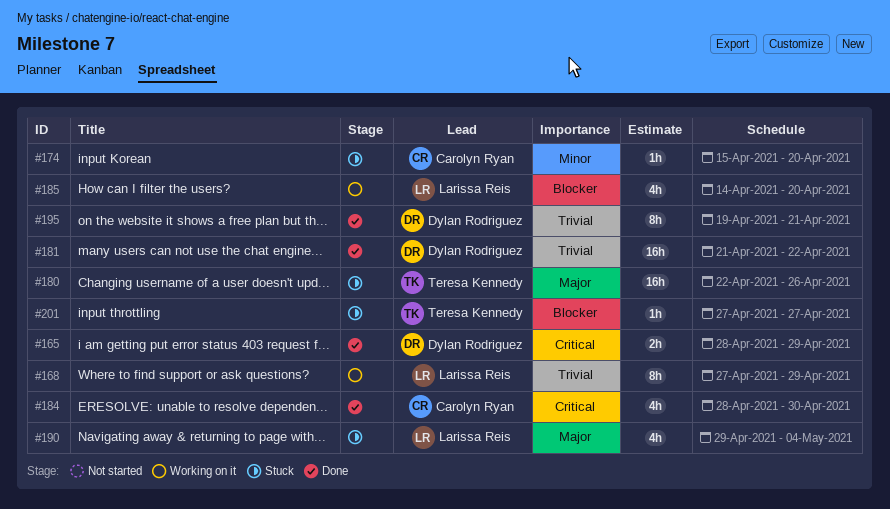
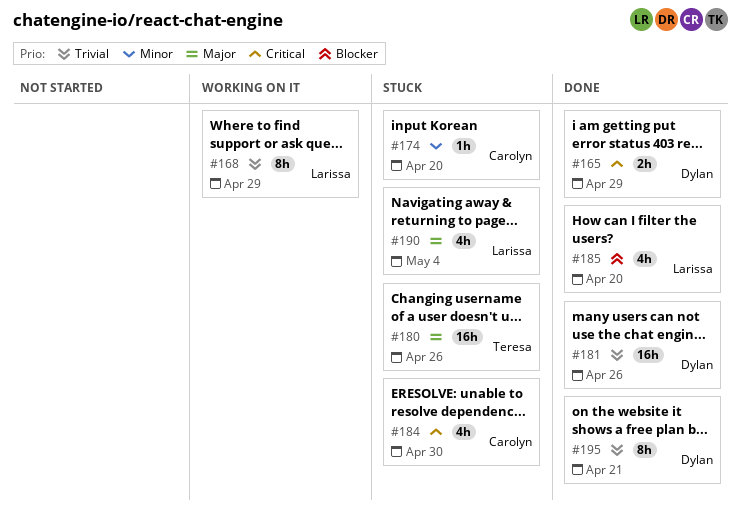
#181, due: Apr 22 -> Apr 26
#184, status: Done -> Stuck
#185, status: Working on it -> Done
#201: present -> none

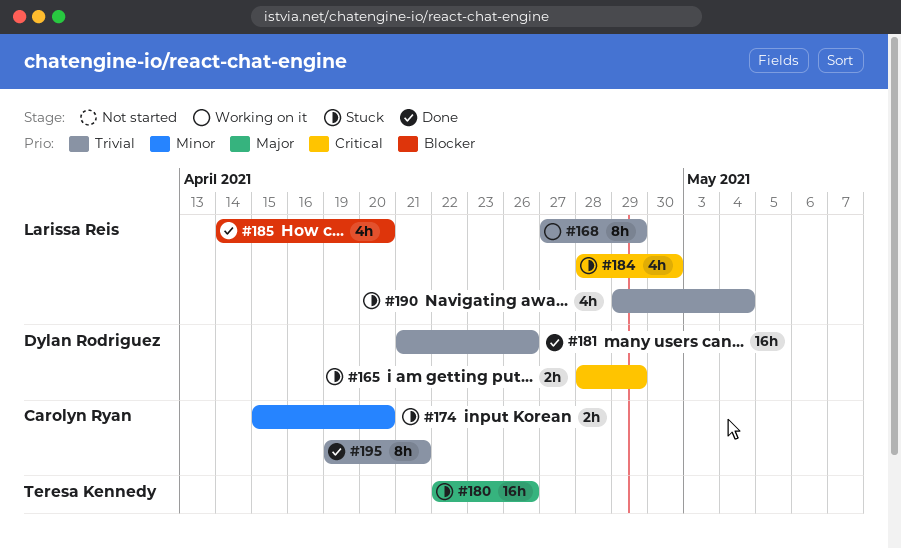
#165, status: Done -> Stuck
#174, estimate: 1h -> 2h
#184, owner: Carolyn Ryan -> Larissa Reis
#190, priority: Major -> Trivial
#195, owner: Dylan Rodriguez -> Carolyn Ryan

